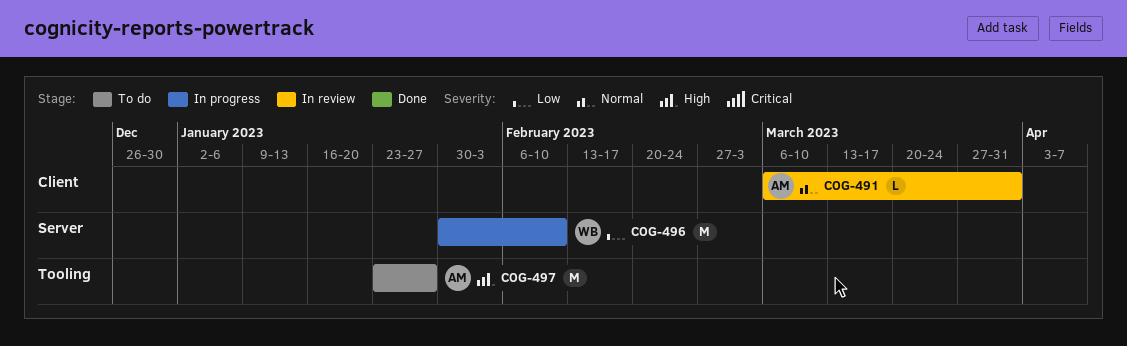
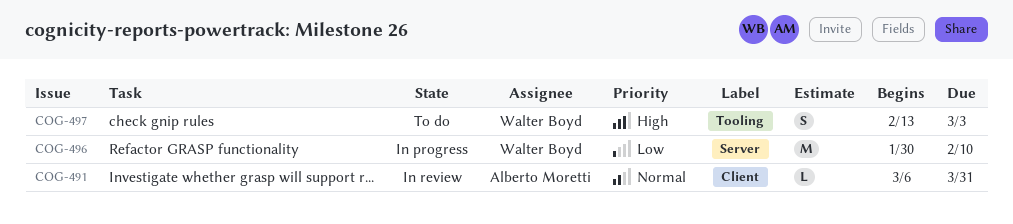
COG-497, owner: Alberto Moretti -> Walter Boyd
COG-497, estimate: M -> S
COG-497, start: Jan 23 -> Feb 13
COG-497, due: Jan 27 -> Mar 3

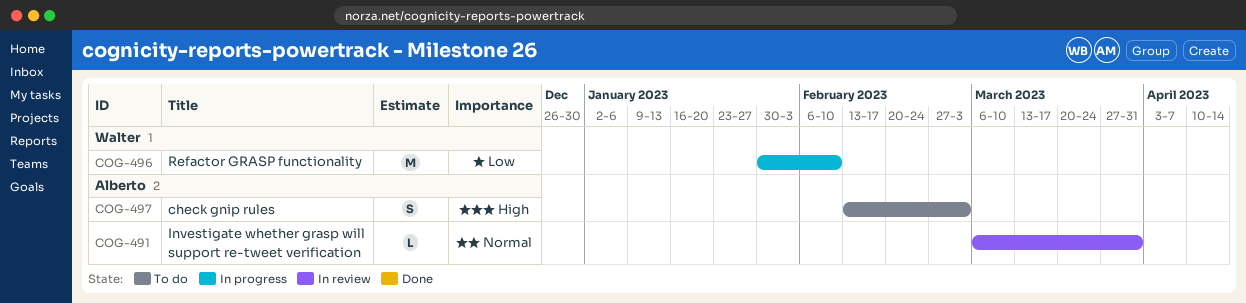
COG-497, owner: Walter Boyd -> Alberto Moretti

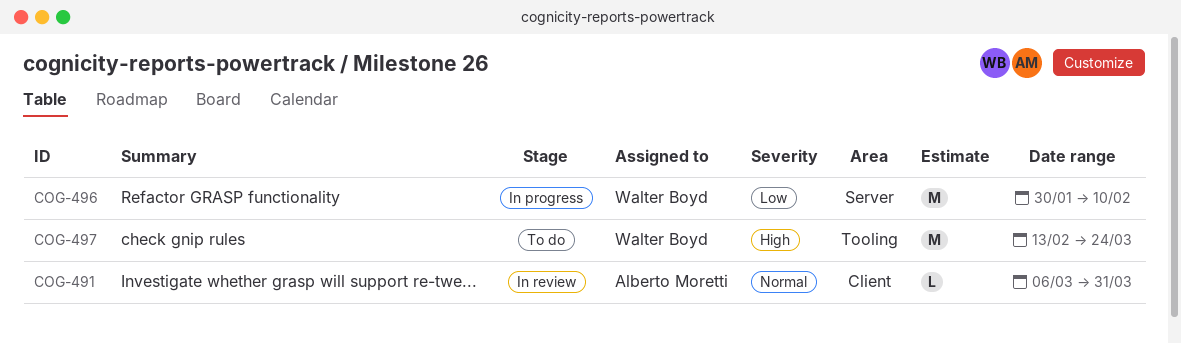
COG-497, owner: Alberto Moretti -> Walter Boyd
COG-497, estimate: S -> M
COG-497, due: Mar 3 -> Mar 24

